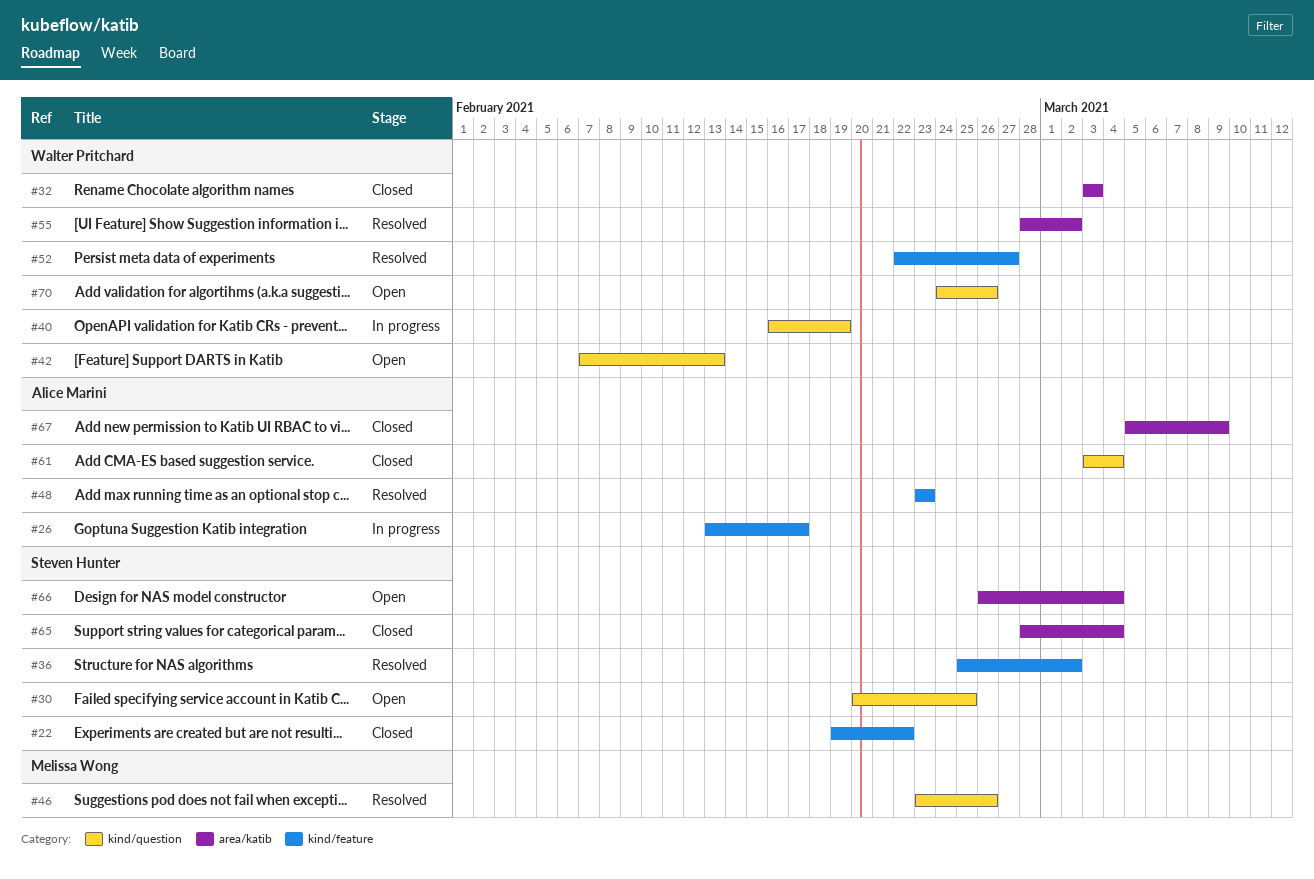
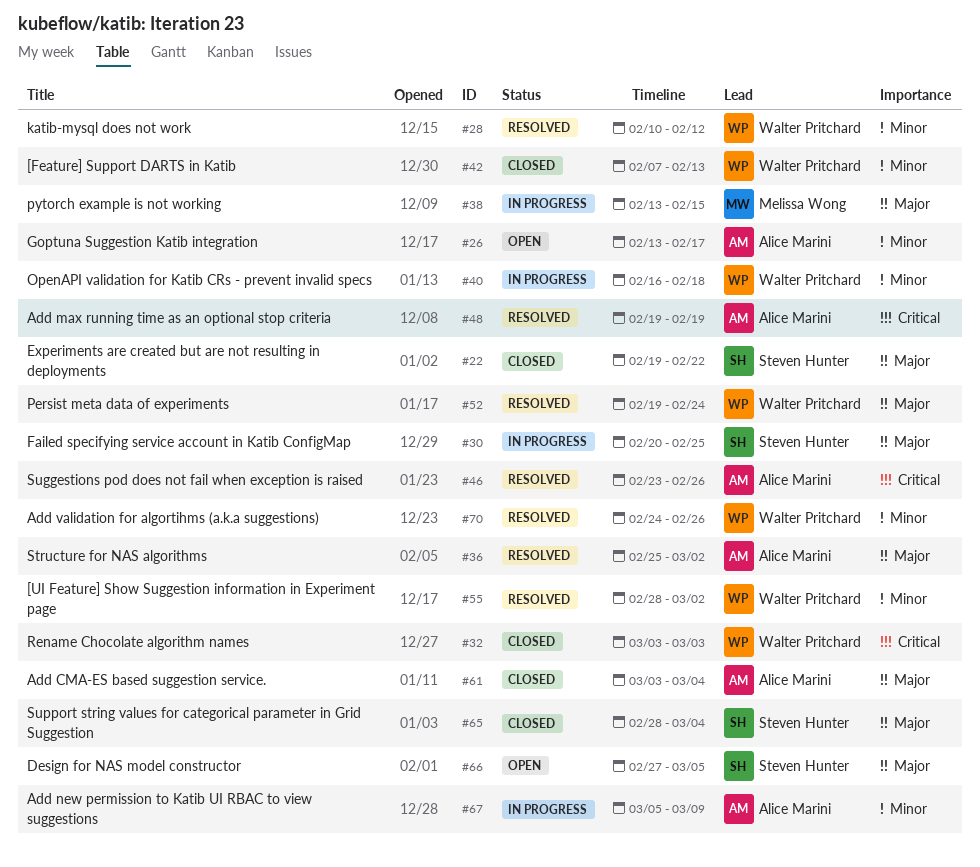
#26, status: In progress -> Open
#28: none -> present
#30, status: Open -> In progress
#36, owner: Steven Hunter -> Alice Marini
#38: none -> present
#40, due: Feb 19 -> Feb 18
#42, status: Open -> Closed
#46, owner: Melissa Wong -> Alice Marini
#48, start: Feb 23 -> Feb 19
#48, due: Feb 23 -> Feb 19
#52, start: Feb 22 -> Feb 19
#52, due: Feb 27 -> Feb 24
#66, start: Feb 26 -> Feb 27
#66, due: Mar 4 -> Mar 5
#67, status: Closed -> In progress
#70, status: Open -> Resolved

